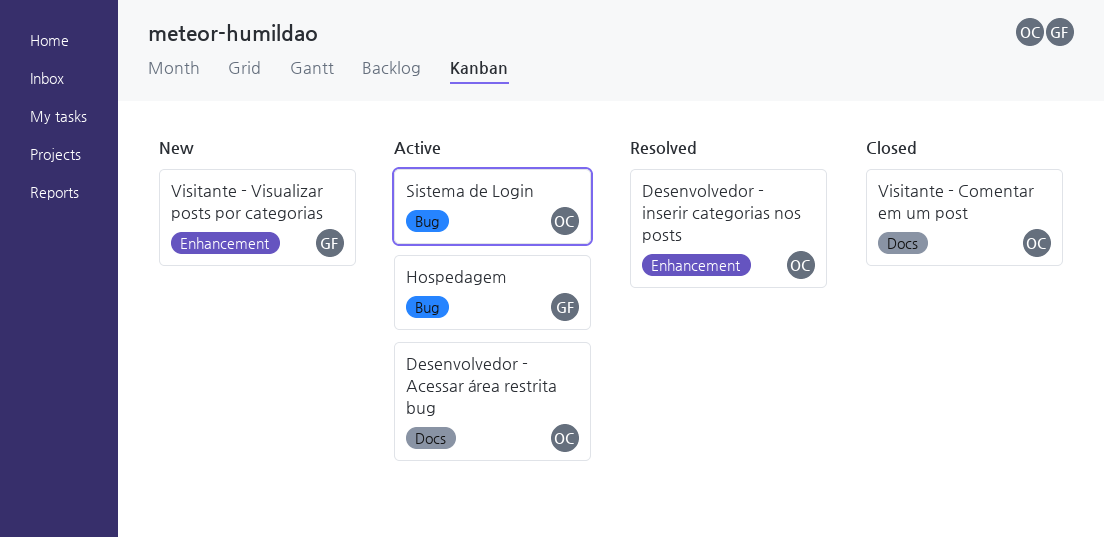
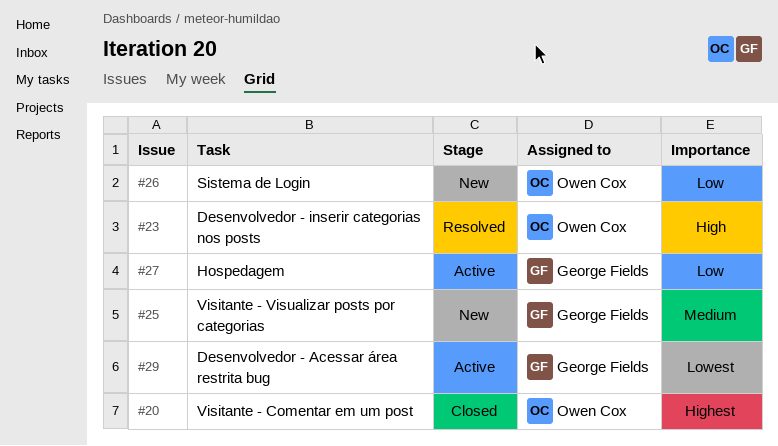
Desenvolvedor - Acessar área restrita bug, owner: Owen Cox -> George Fields
Sistema de Login, status: Active -> New

